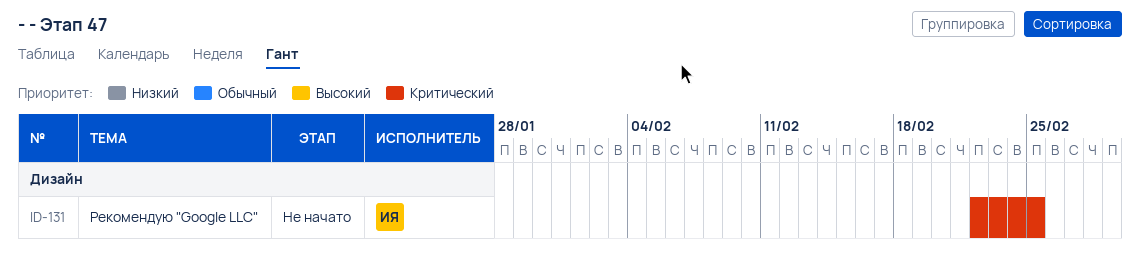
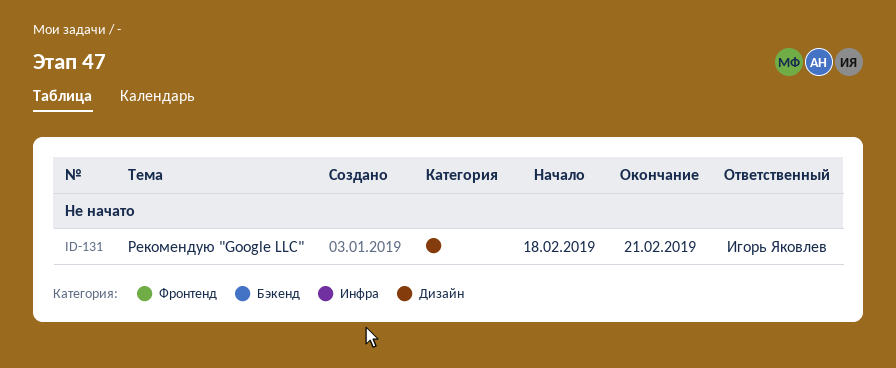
ID-131, start: Feb 22 -> Feb 18
ID-131, due: Feb 25 -> Feb 21

